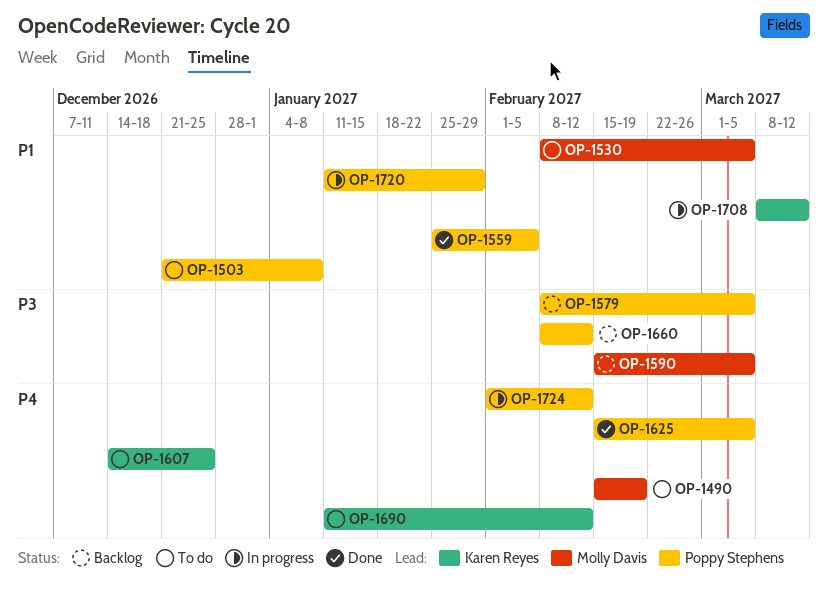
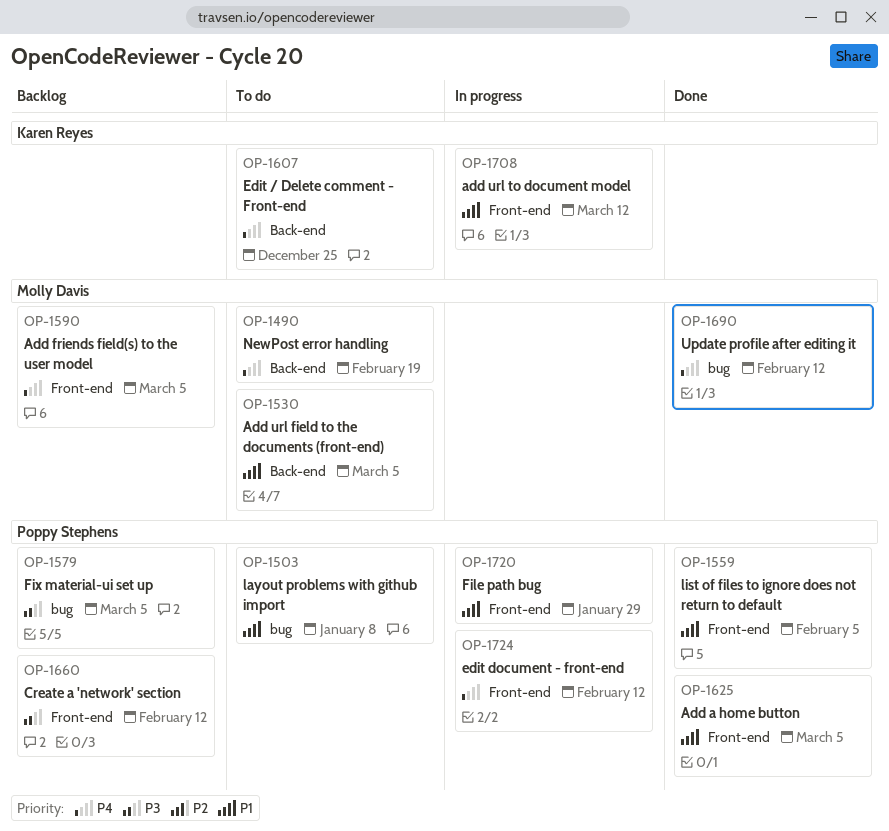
OP-1590, priority: P3 -> P4
OP-1625, priority: P4 -> P1
OP-1690, status: To do -> Done
OP-1690, owner: Karen Reyes -> Molly Davis

